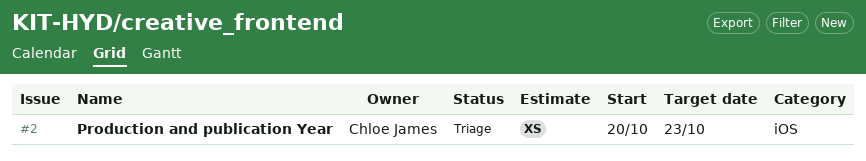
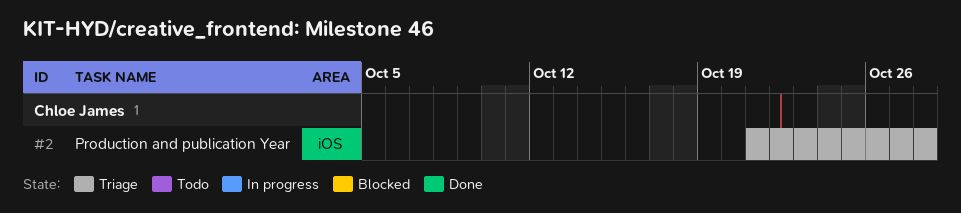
#2, start: Oct 20 -> Oct 21
#2, due: Oct 23 -> Oct 28

